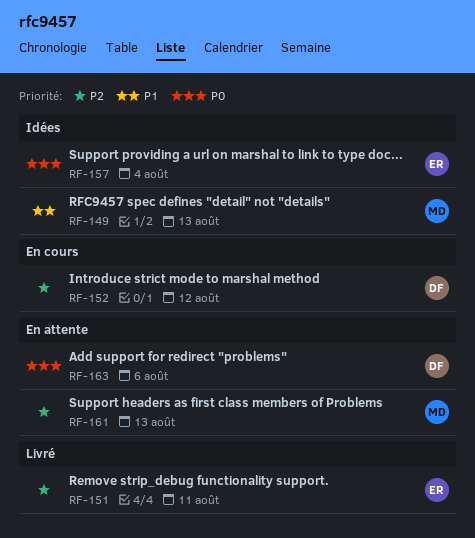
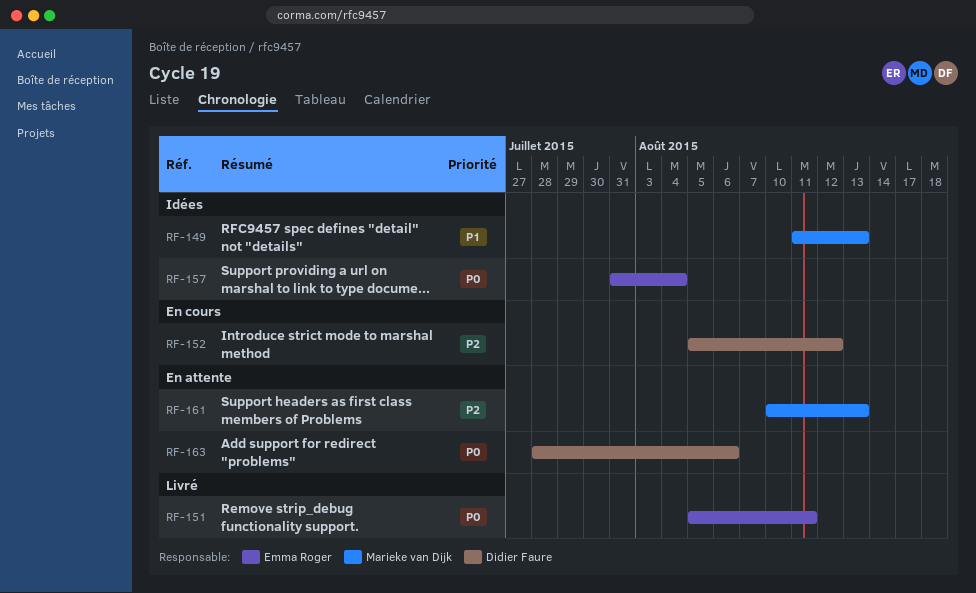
RF-151, priority: P2 -> P0

